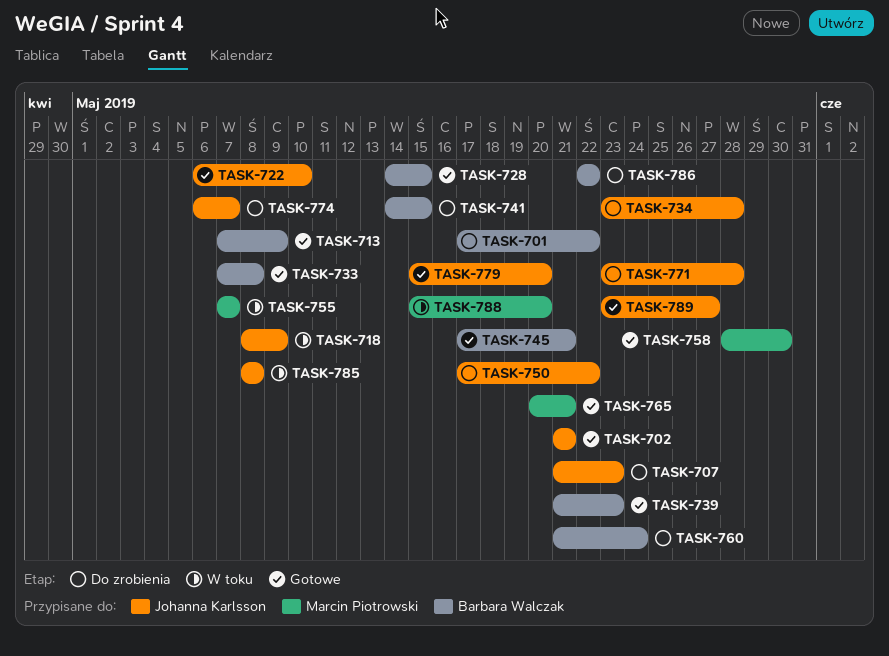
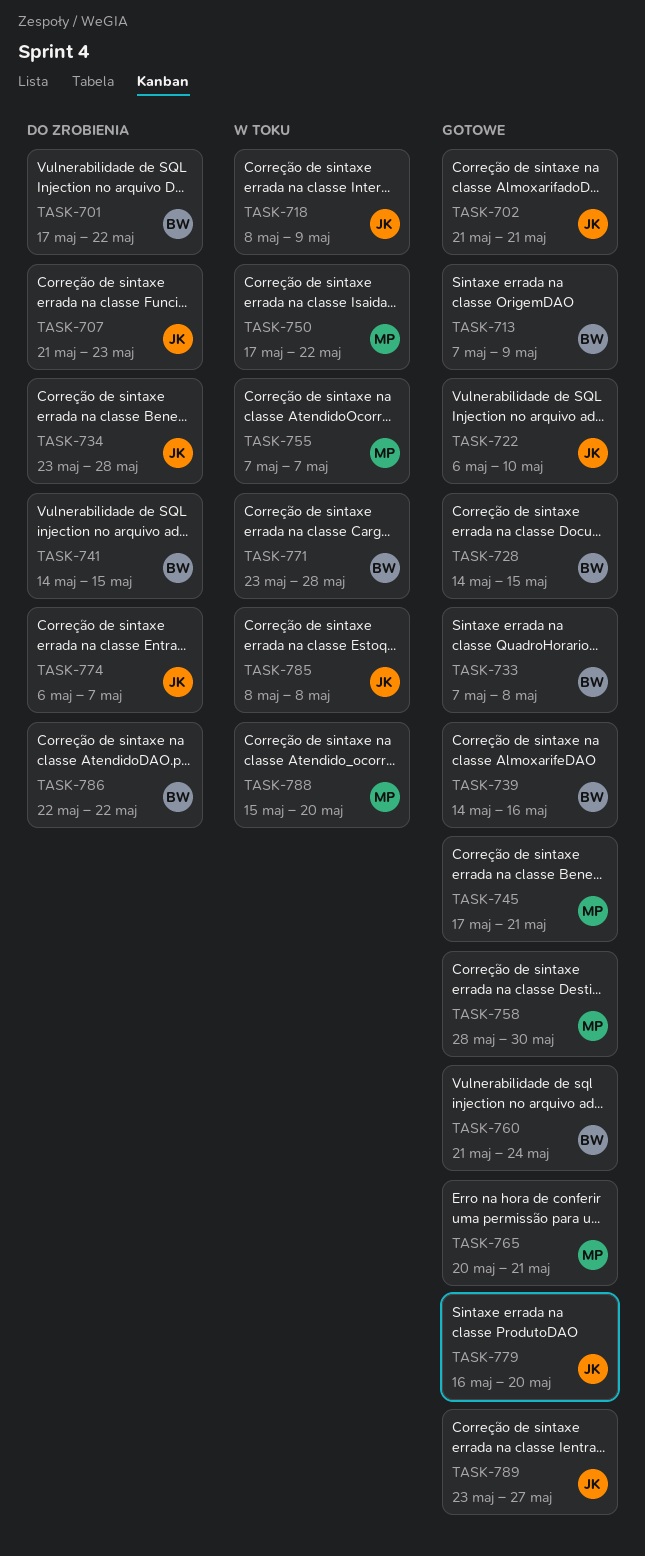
TASK-739, start: May 21 -> May 14
TASK-739, due: May 23 -> May 16
TASK-745, owner: Barbara Walczak -> Marcin Piotrowski
TASK-750, status: Do zrobienia -> W toku
TASK-750, owner: Johanna Karlsson -> Marcin Piotrowski
TASK-760, status: Do zrobienia -> Gotowe
TASK-771, status: Do zrobienia -> W toku
TASK-771, owner: Johanna Karlsson -> Barbara Walczak
TASK-779, start: May 15 -> May 16

